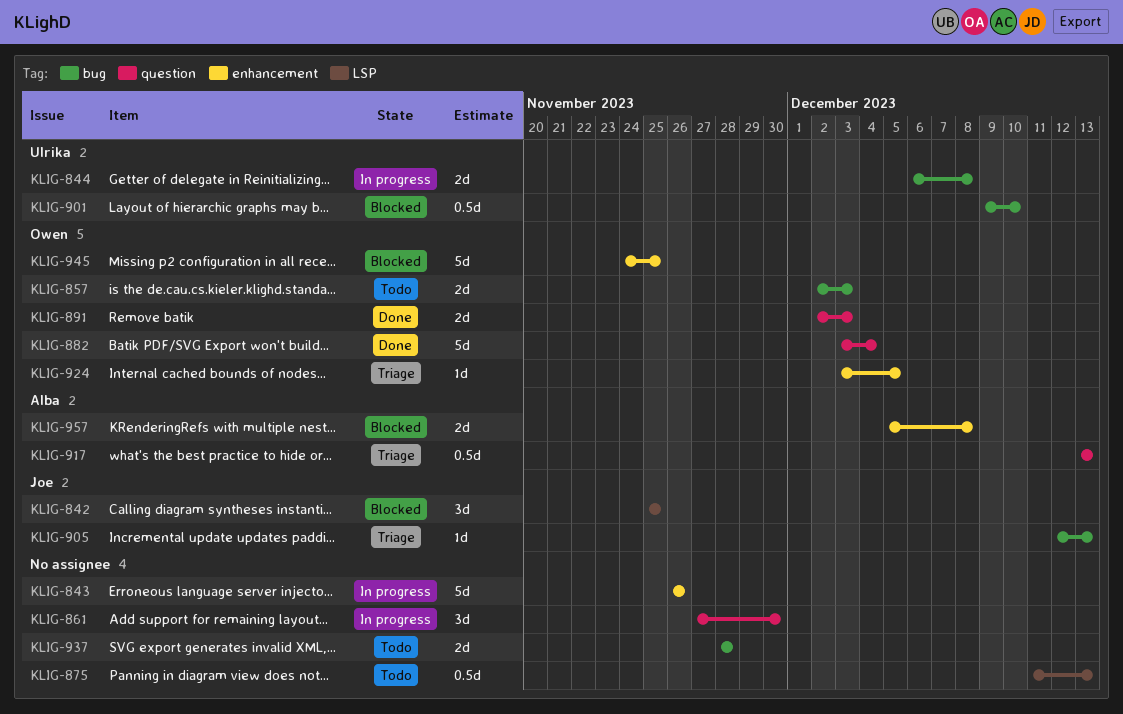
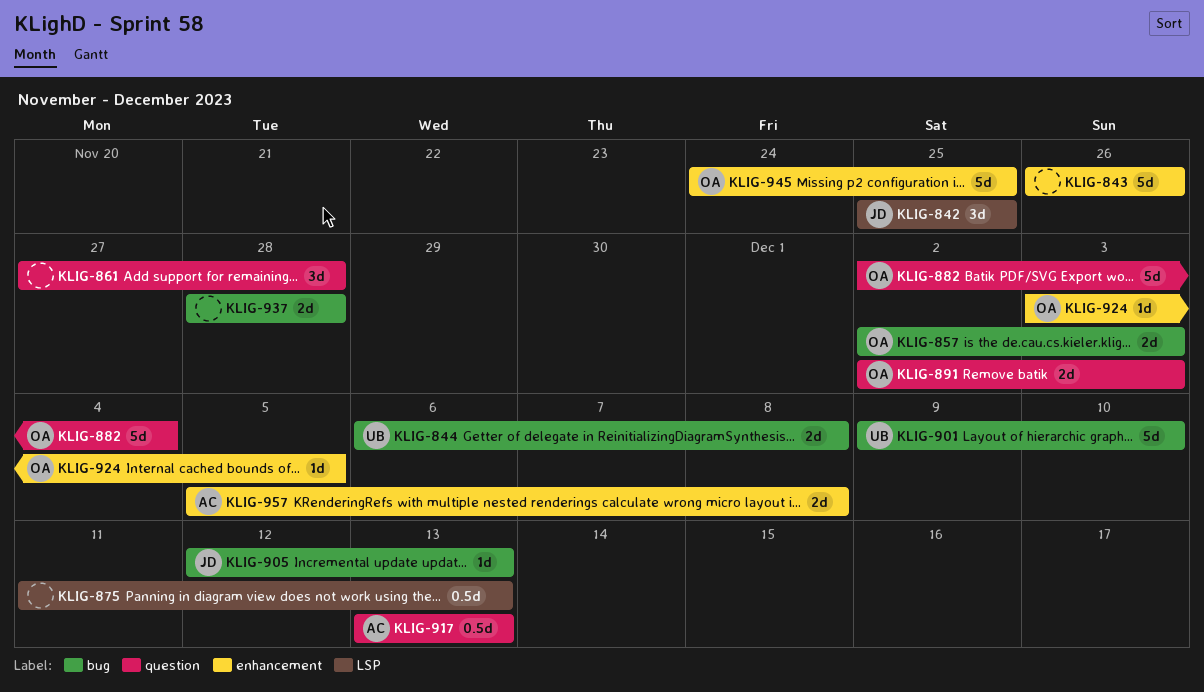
KLIG-861, due: Nov 30 -> Nov 28
KLIG-882, start: Dec 3 -> Dec 2
KLIG-901, estimate: 0.5d -> 5d

